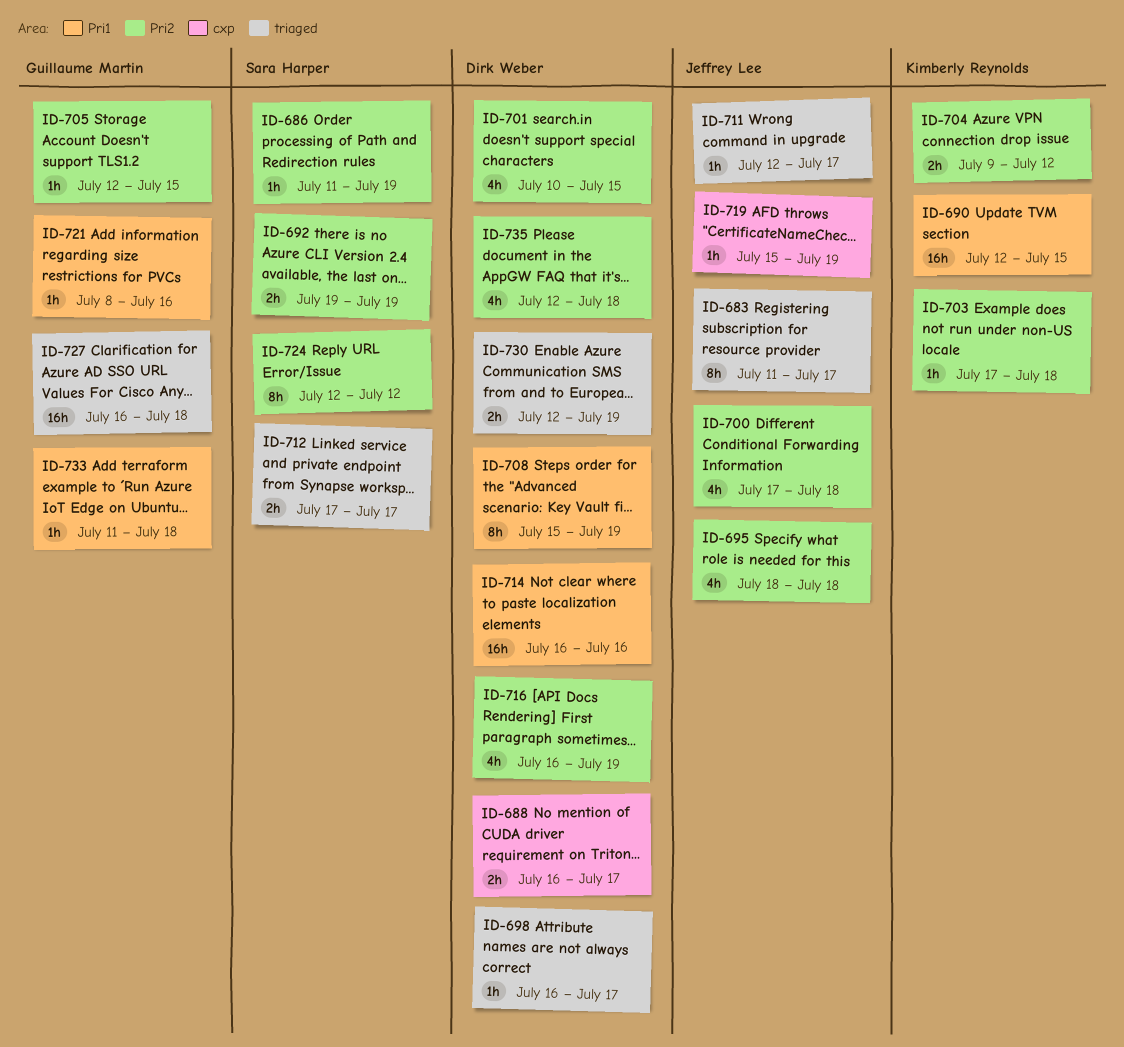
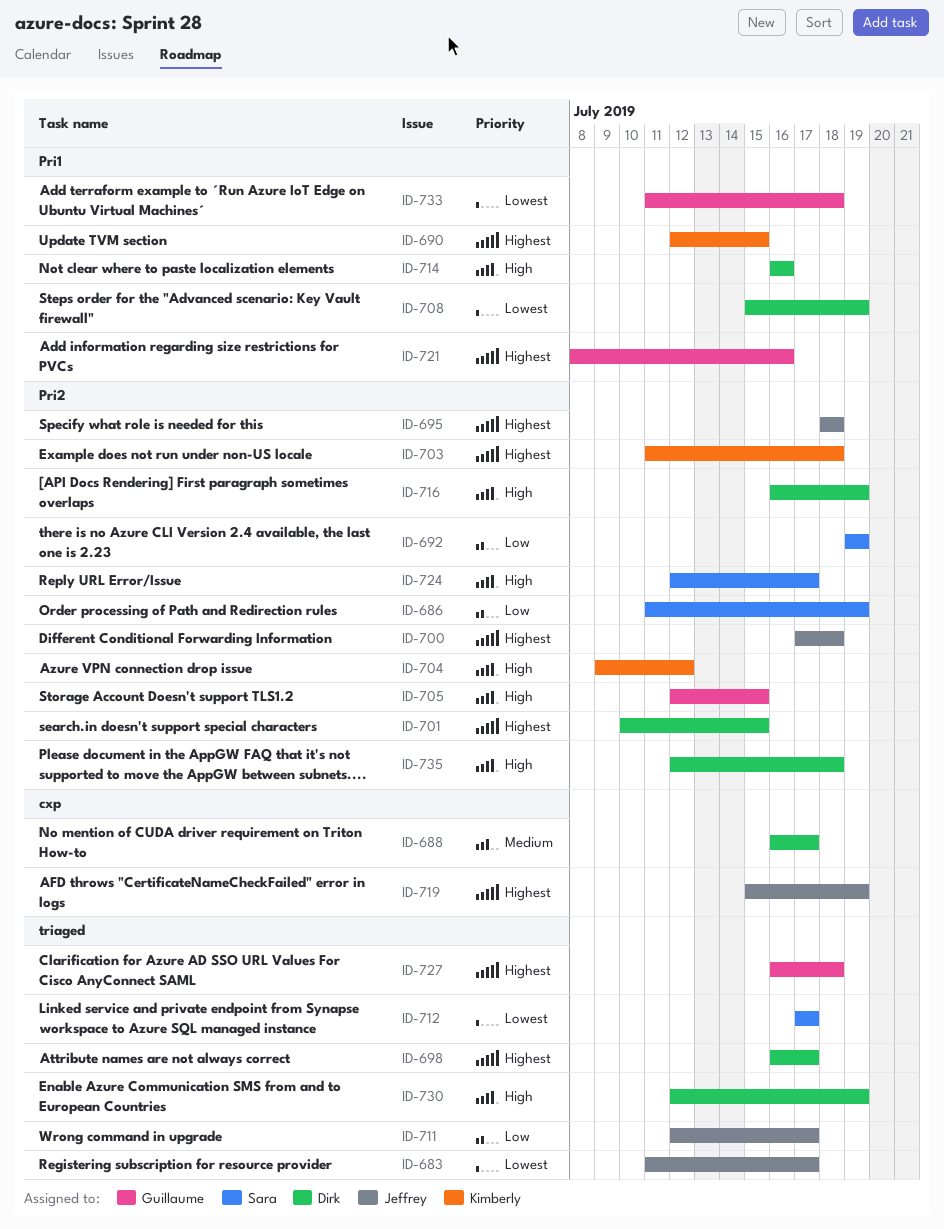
ID-703, start: Jul 17 -> Jul 11
ID-724, due: Jul 12 -> Jul 17

